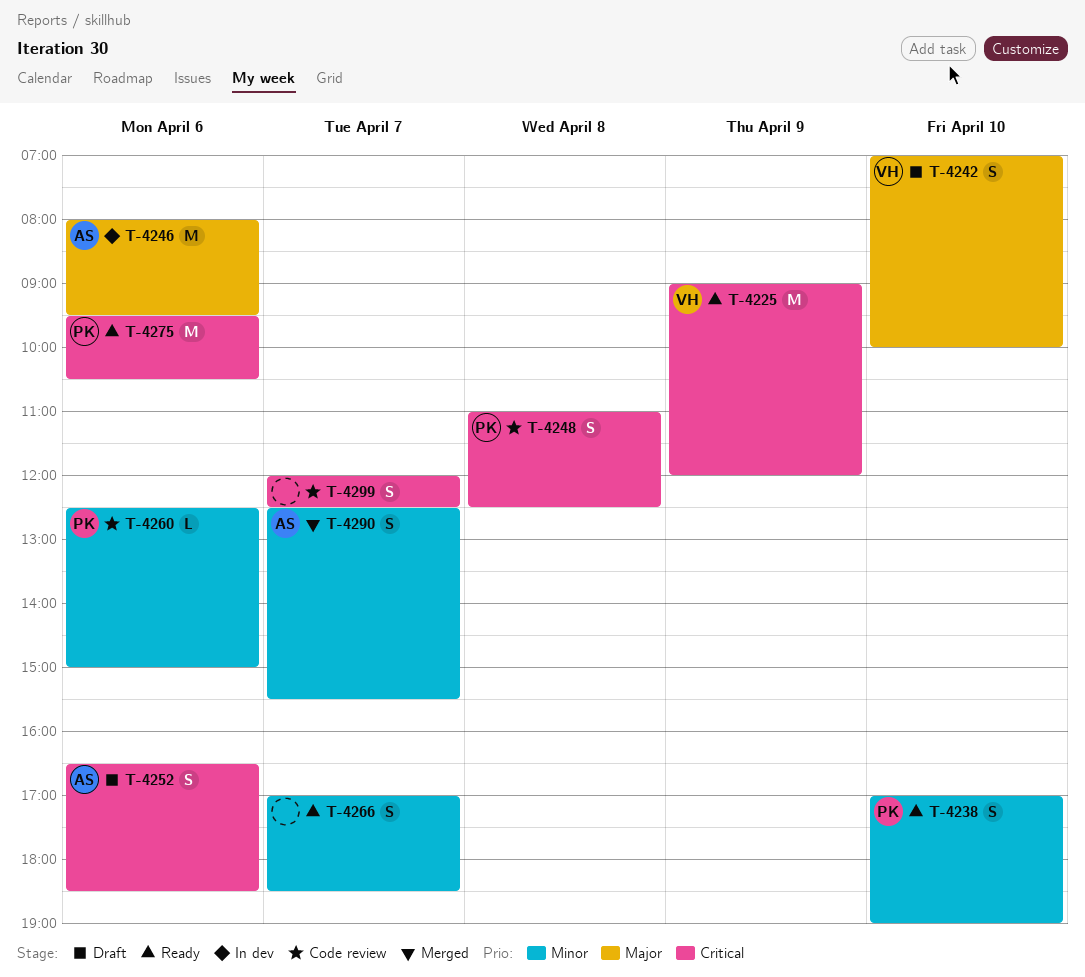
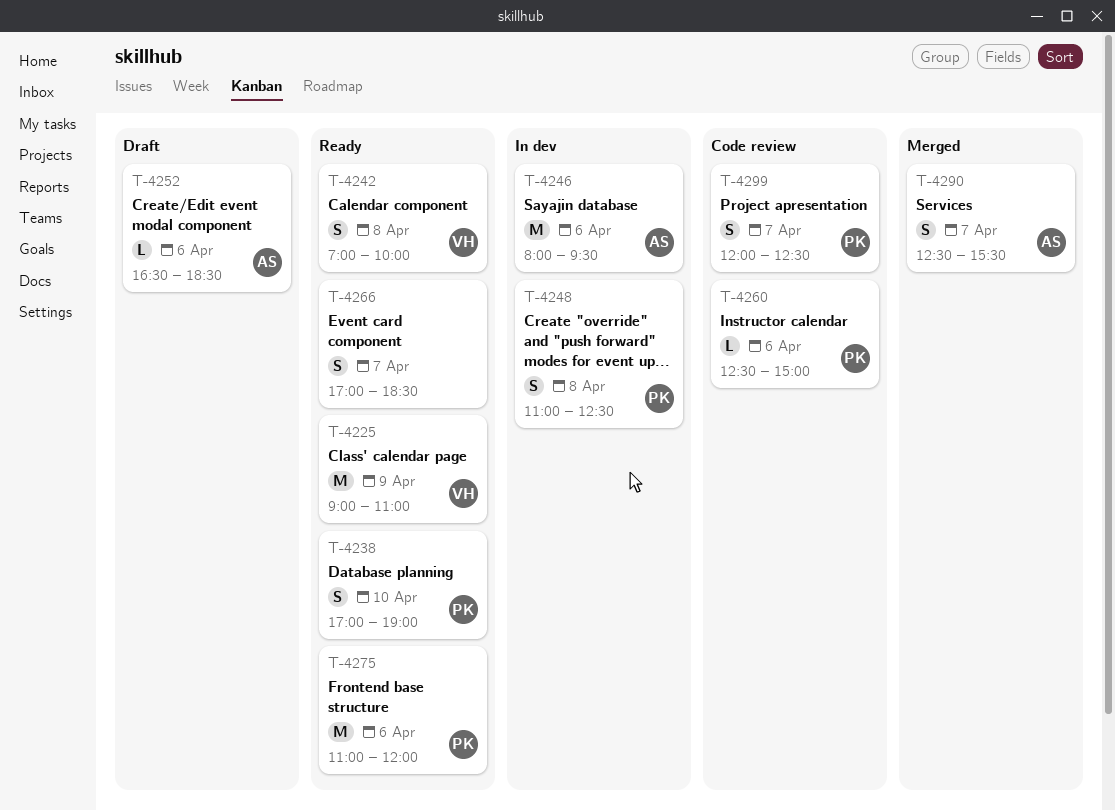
T-4225, ends: 12:00 -> 11:00
T-4242, status: Draft -> Ready
T-4242, day: Apr 10 -> Apr 8
T-4248, status: Code review -> In dev
T-4252, estimate: S -> L
T-4275, begins: 09:30 -> 11:00
T-4275, ends: 10:30 -> 12:00
T-4299, owner: none -> PK

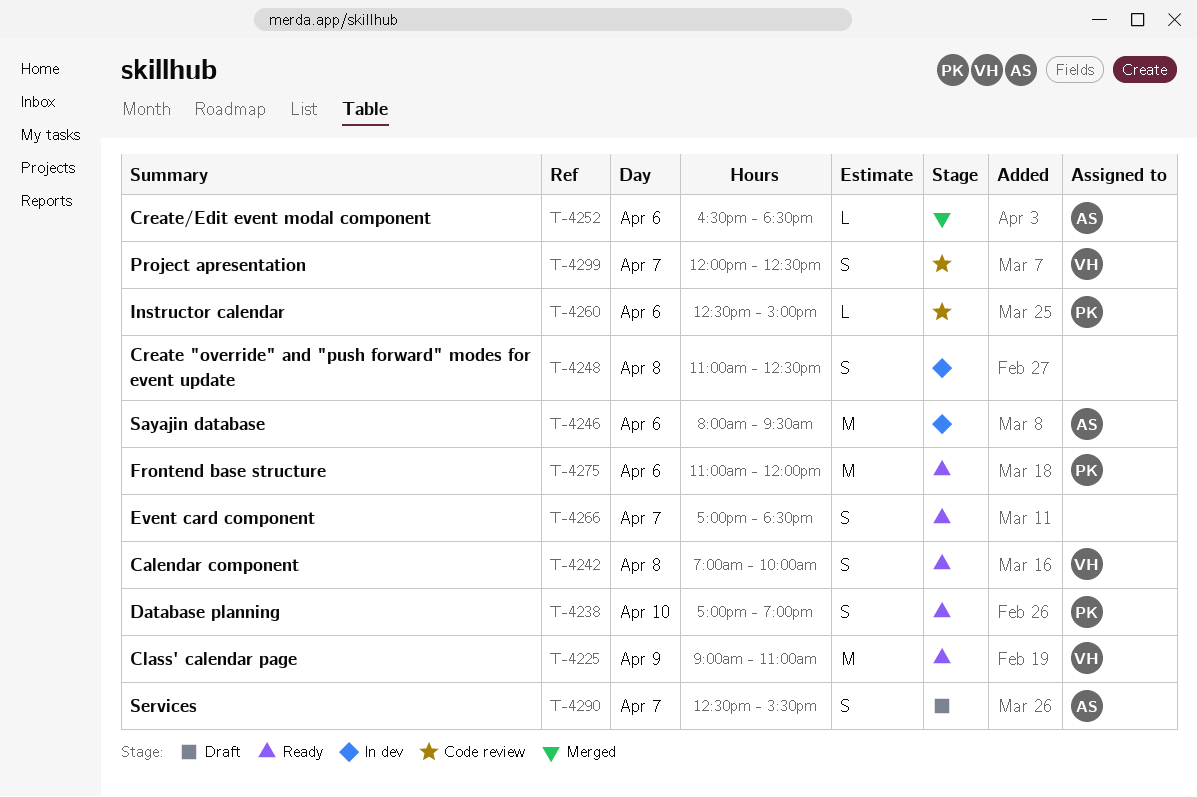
T-4248, owner: PK -> none
T-4252, status: Draft -> Merged
T-4290, status: Merged -> Draft
T-4299, owner: PK -> VH

